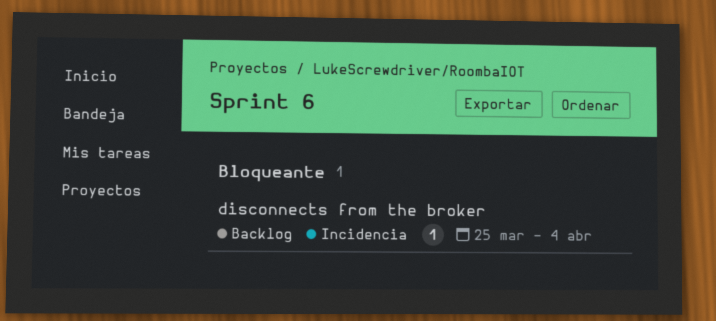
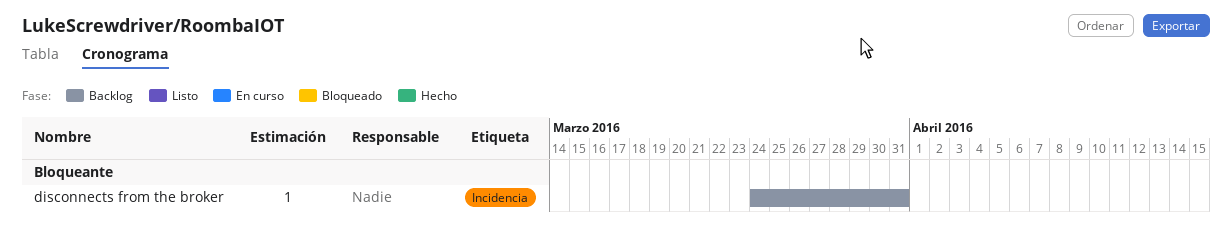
disconnects from the broker, start: Mar 25 -> Mar 24
disconnects from the broker, due: Apr 4 -> Mar 31

